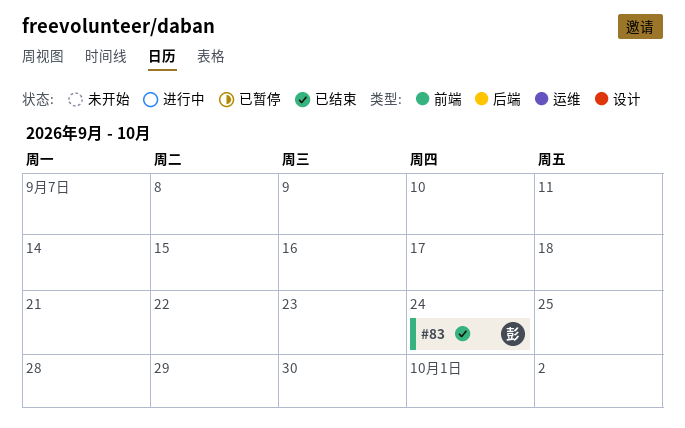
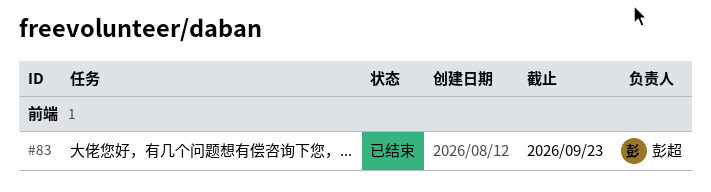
#83, due: Sep 24 -> Sep 23

